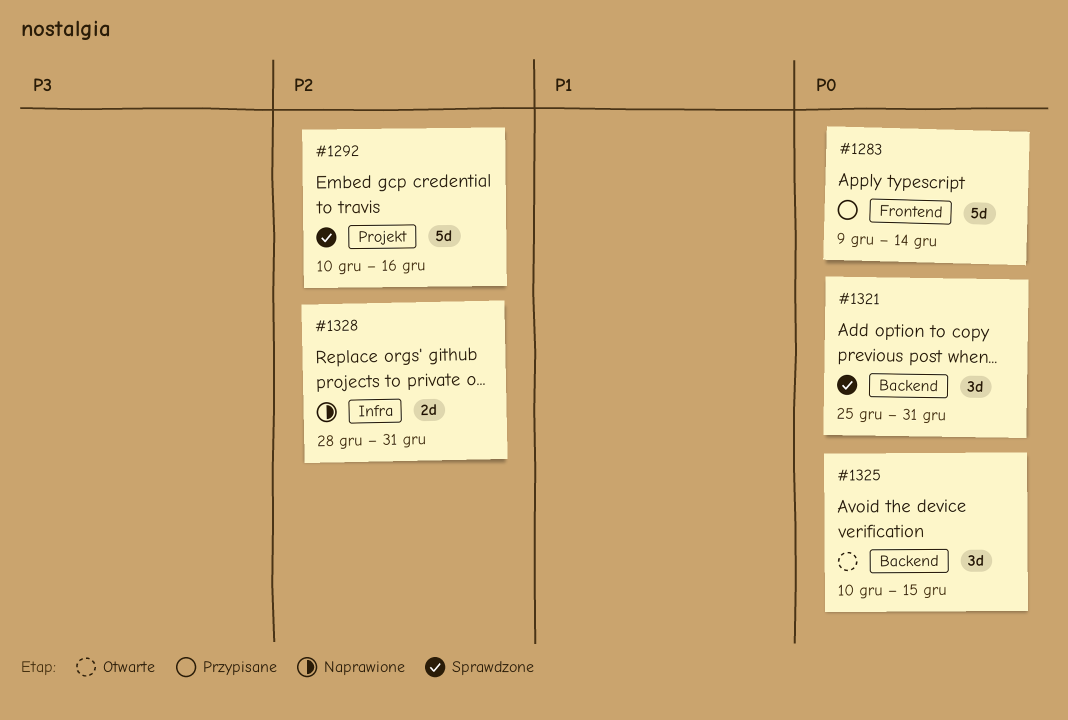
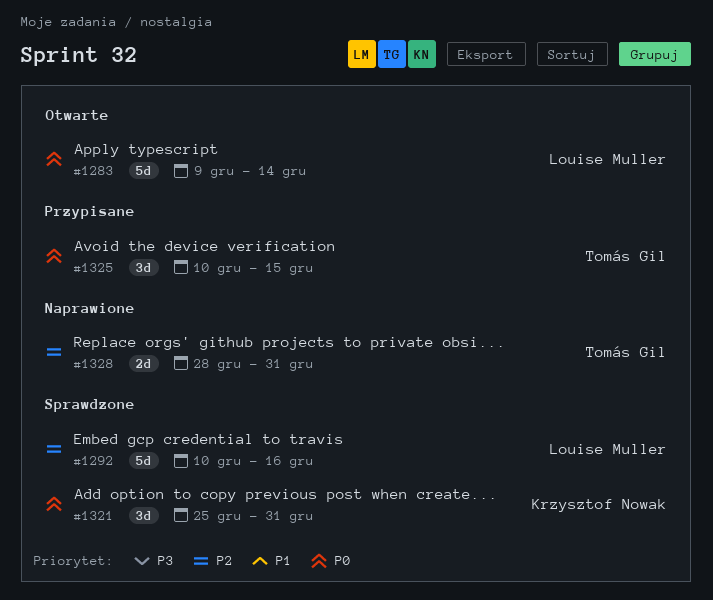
#1283, status: Przypisane -> Otwarte
#1325, status: Otwarte -> Przypisane

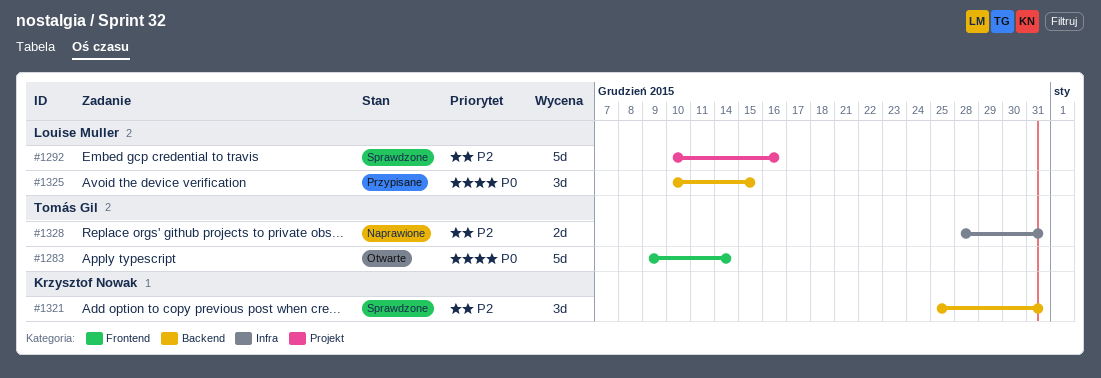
#1283, owner: Louise Muller -> Tomás Gil
#1321, priority: P0 -> P2
#1325, owner: Tomás Gil -> Louise Muller

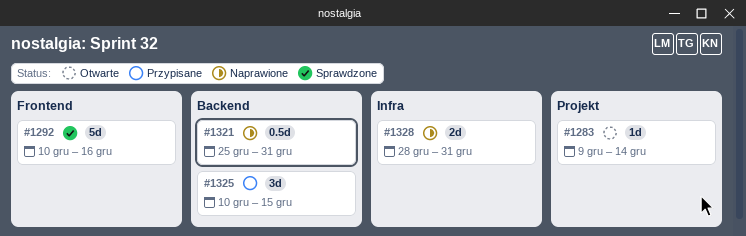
#1283, label: Frontend -> Projekt
#1283, estimate: 5d -> 1d
#1292, label: Projekt -> Frontend
#1321, status: Sprawdzone -> Naprawione
#1321, estimate: 3d -> 0.5d

